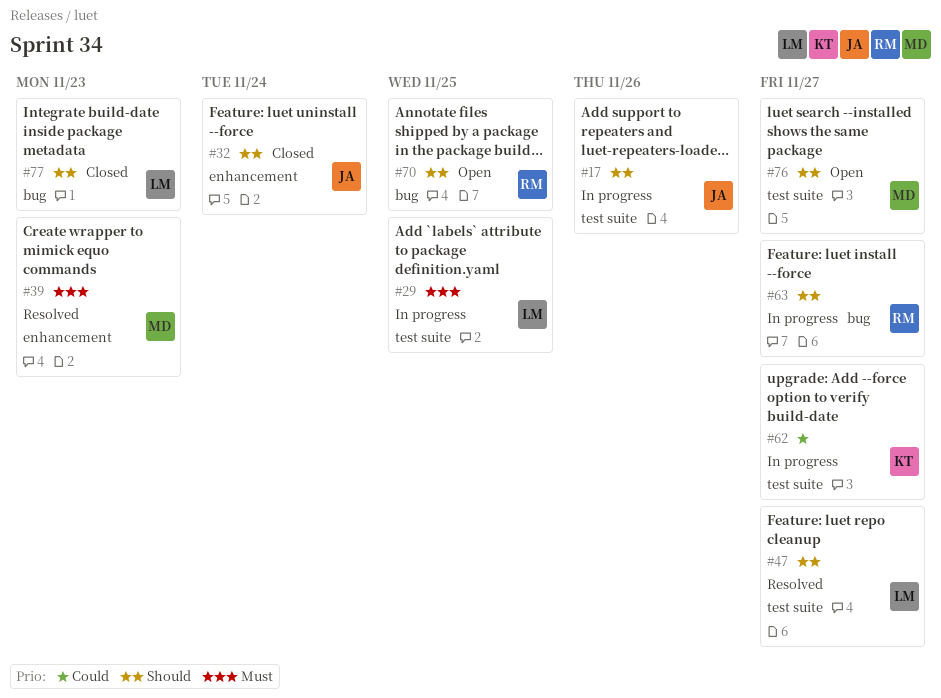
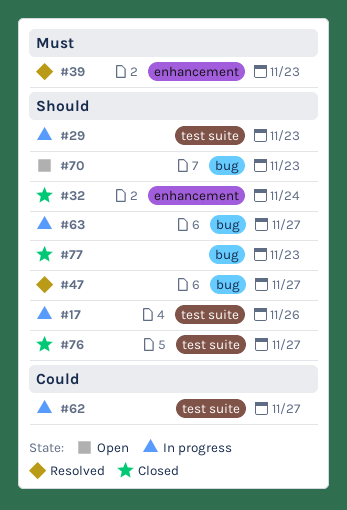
#29, priority: Must -> Should
#29, due: Nov 25 -> Nov 23
#47, label: test suite -> bug
#70, due: Nov 25 -> Nov 23
#76, status: Open -> Closed

